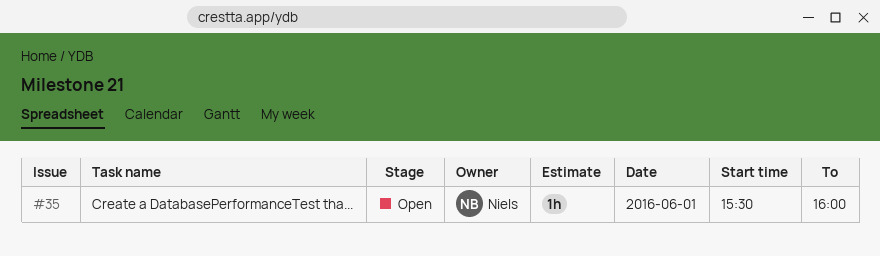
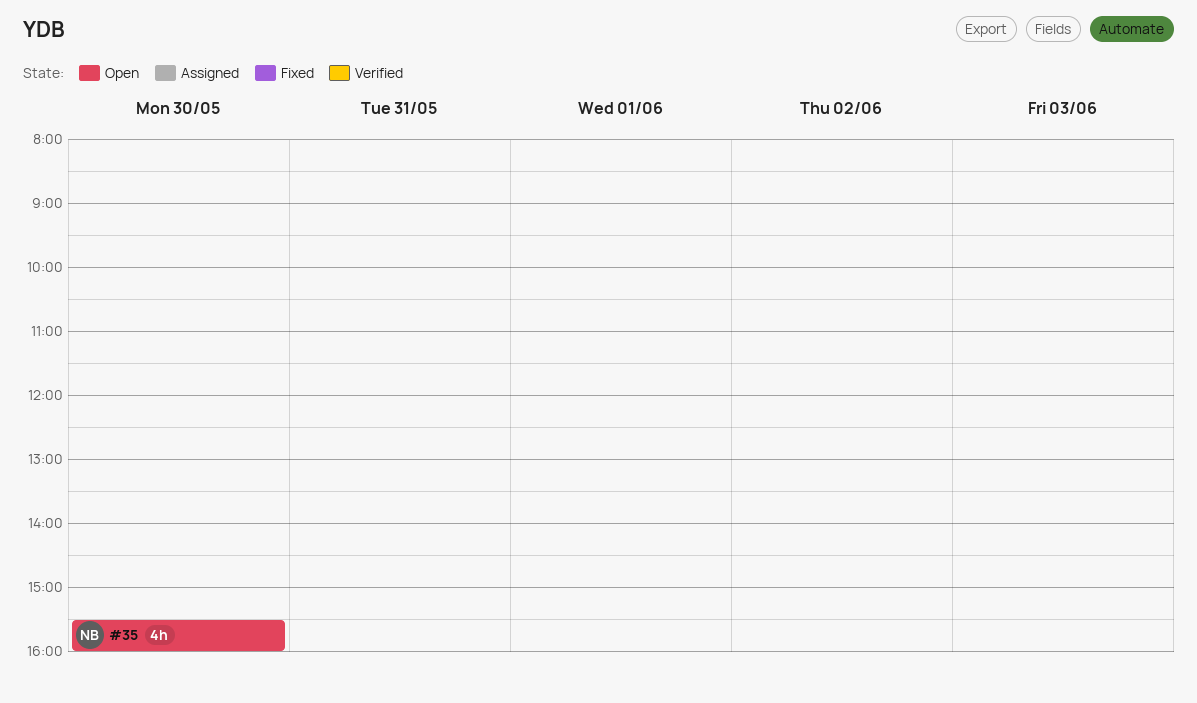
#35, estimate: 1h -> 4h
#35, day: Jun 1 -> May 30

